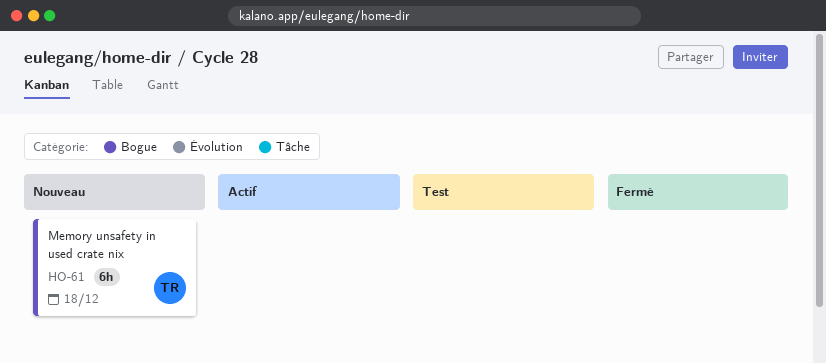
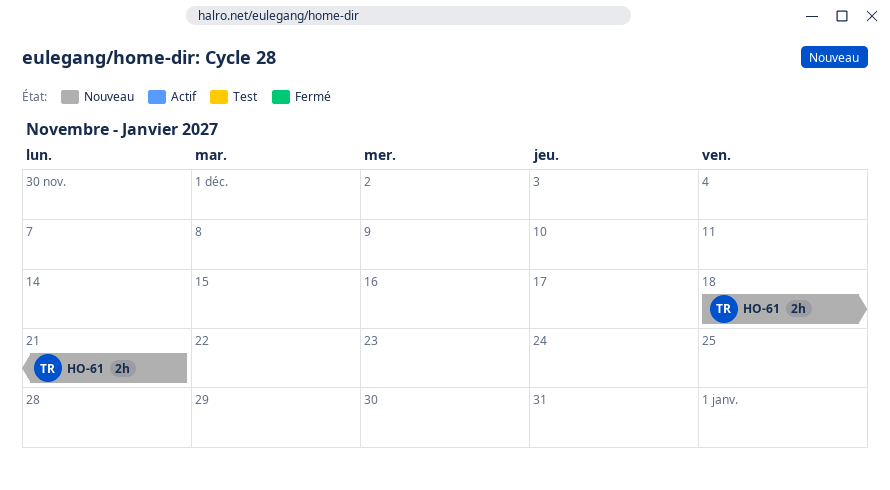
HO-61, estimate: 6h -> 2h
HO-61, due: Dec 18 -> Dec 21

